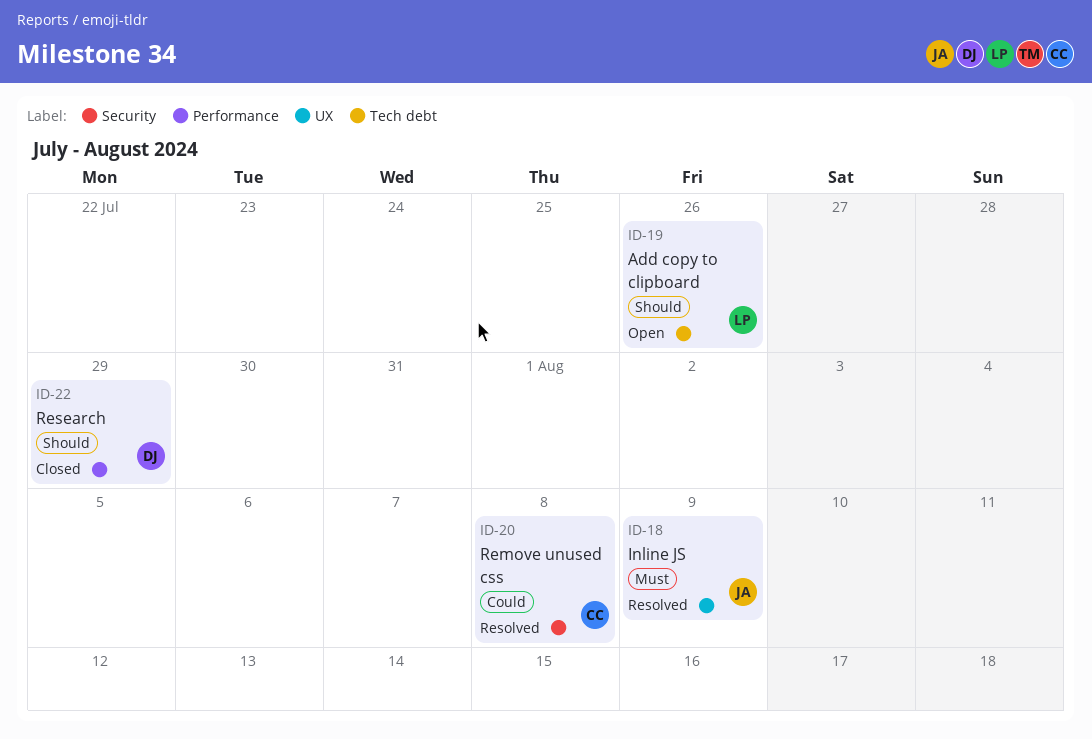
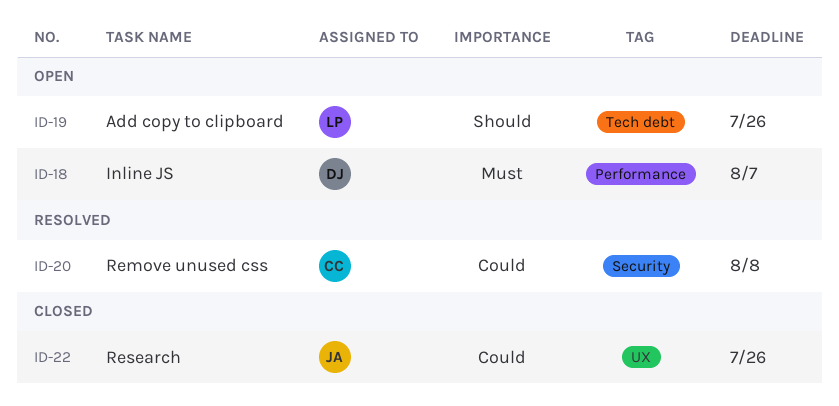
ID-18, status: Resolved -> Open
ID-18, owner: JA -> DJ
ID-18, label: UX -> Performance
ID-18, due: Aug 9 -> Aug 7
ID-22, owner: DJ -> JA
ID-22, priority: Should -> Could
ID-22, label: Performance -> UX
ID-22, due: Jul 29 -> Jul 26

